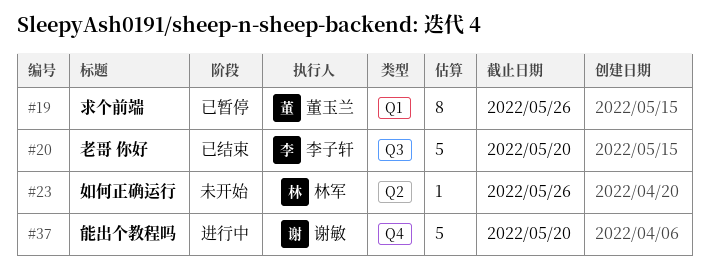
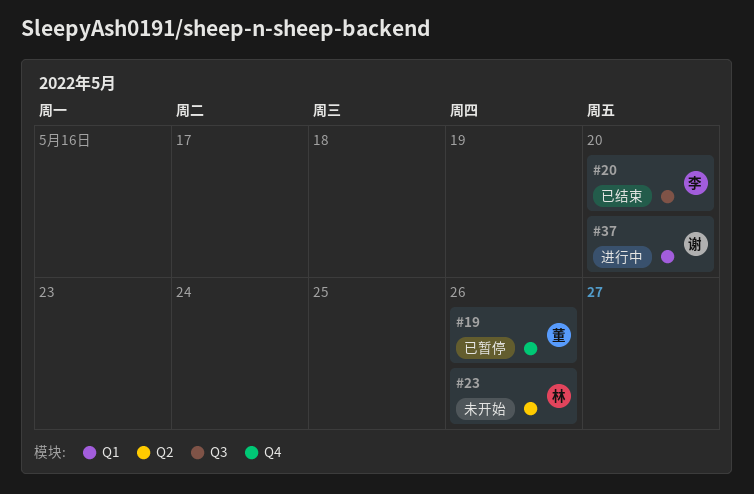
#19, label: Q1 -> Q4
#37, label: Q4 -> Q1

